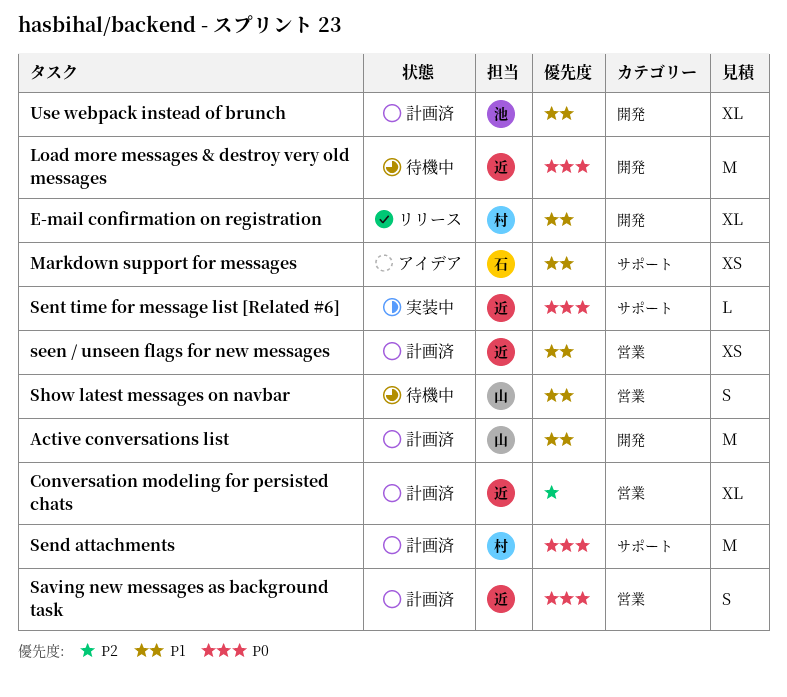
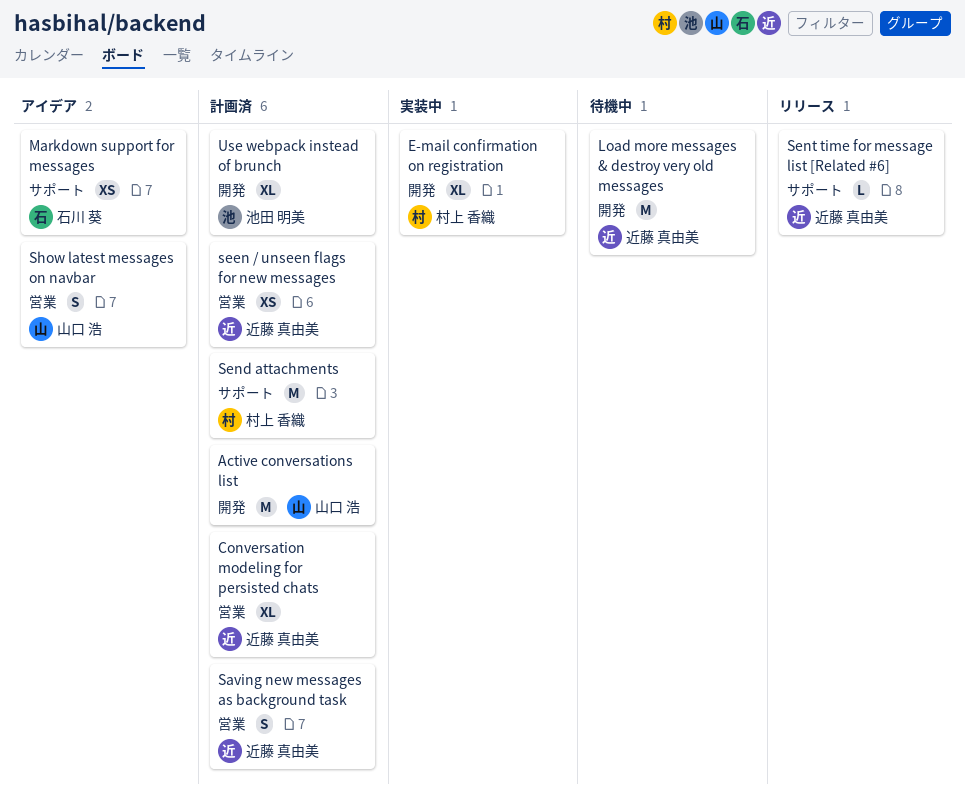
E-mail confirmation on registration, status: リリース -> 実装中
Sent time for message list [Related #6], status: 実装中 -> リリース
Show latest messages on navbar, status: 待機中 -> アイデア

